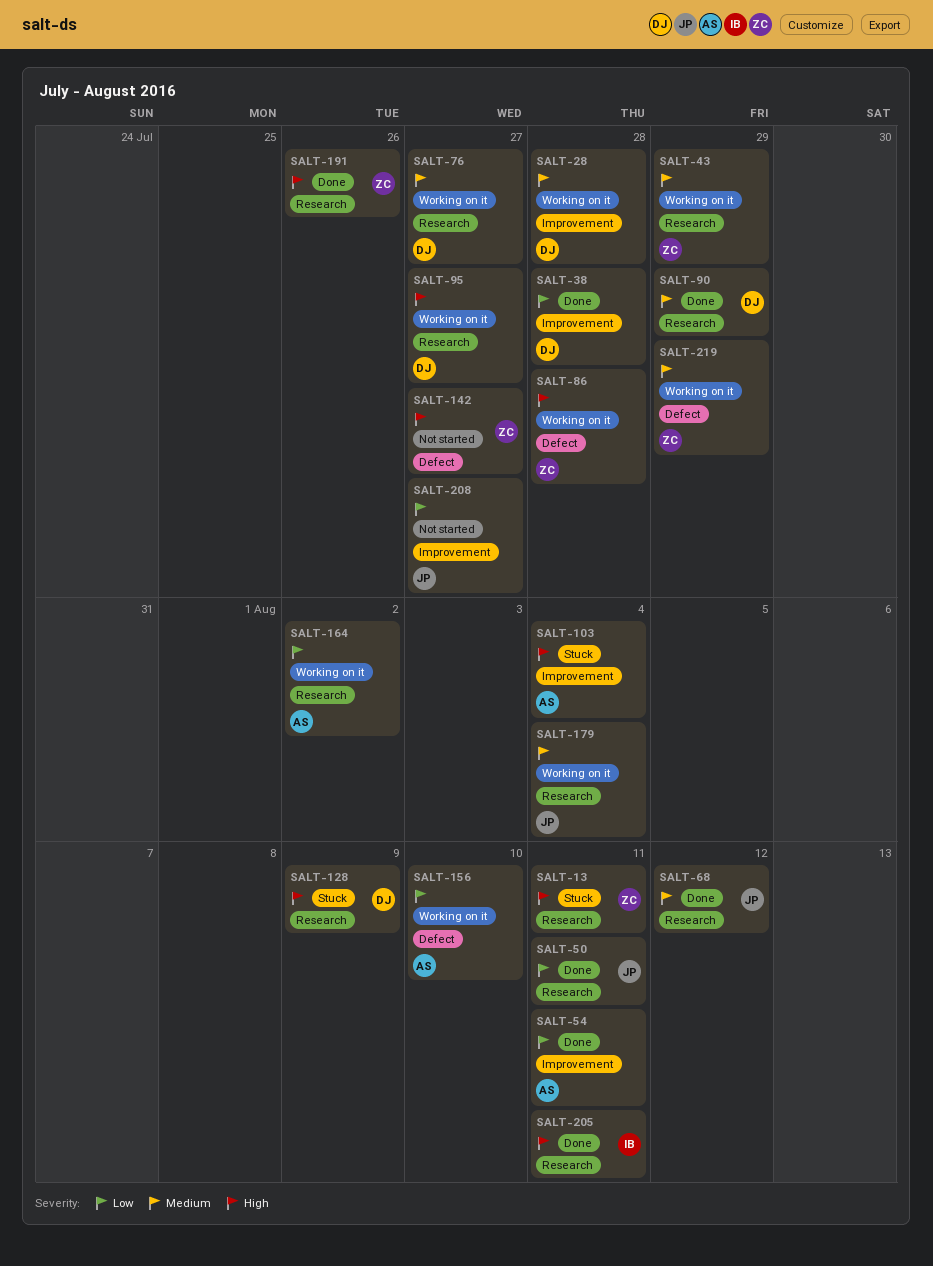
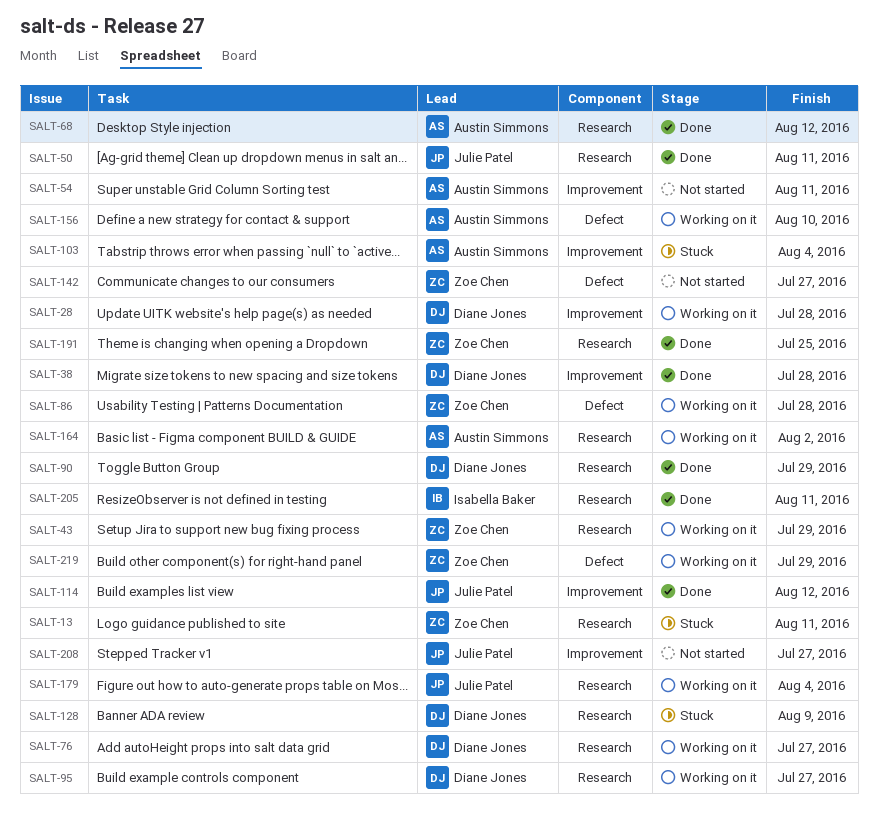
SALT-54, status: Done -> Not started
SALT-68, owner: Julie Patel -> Austin Simmons
SALT-114: none -> present
SALT-191, due: Jul 26 -> Jul 25

